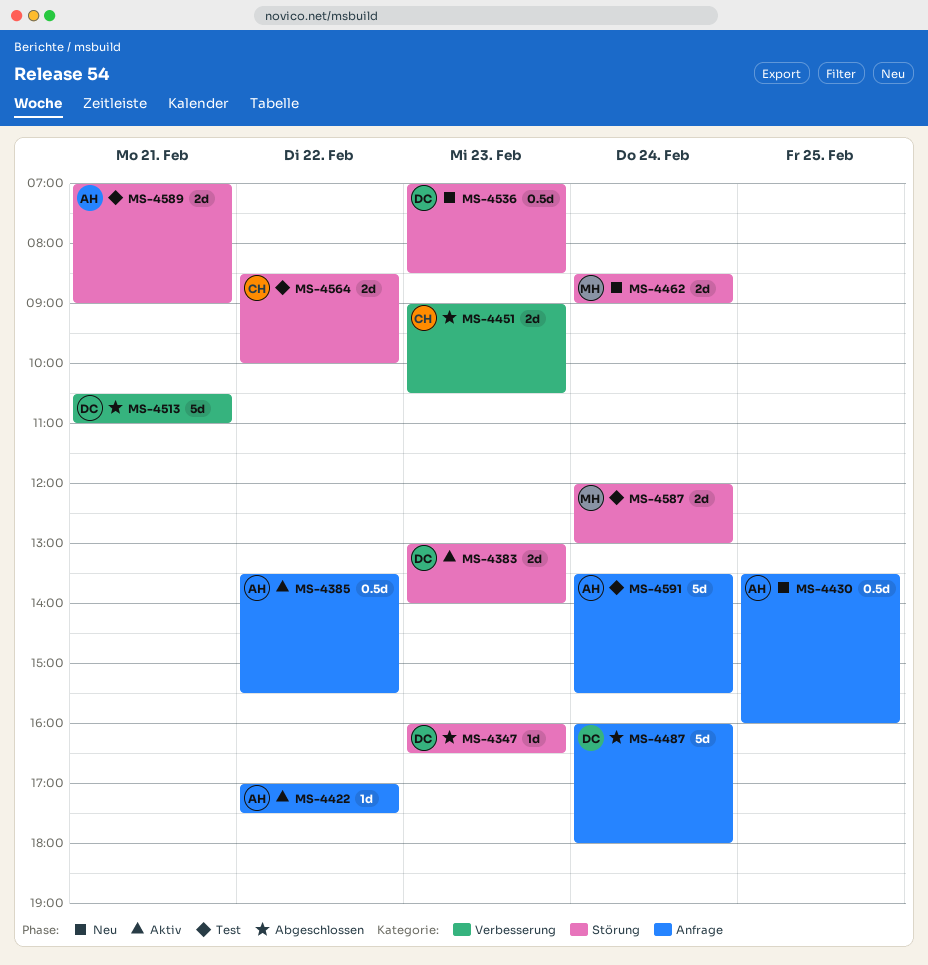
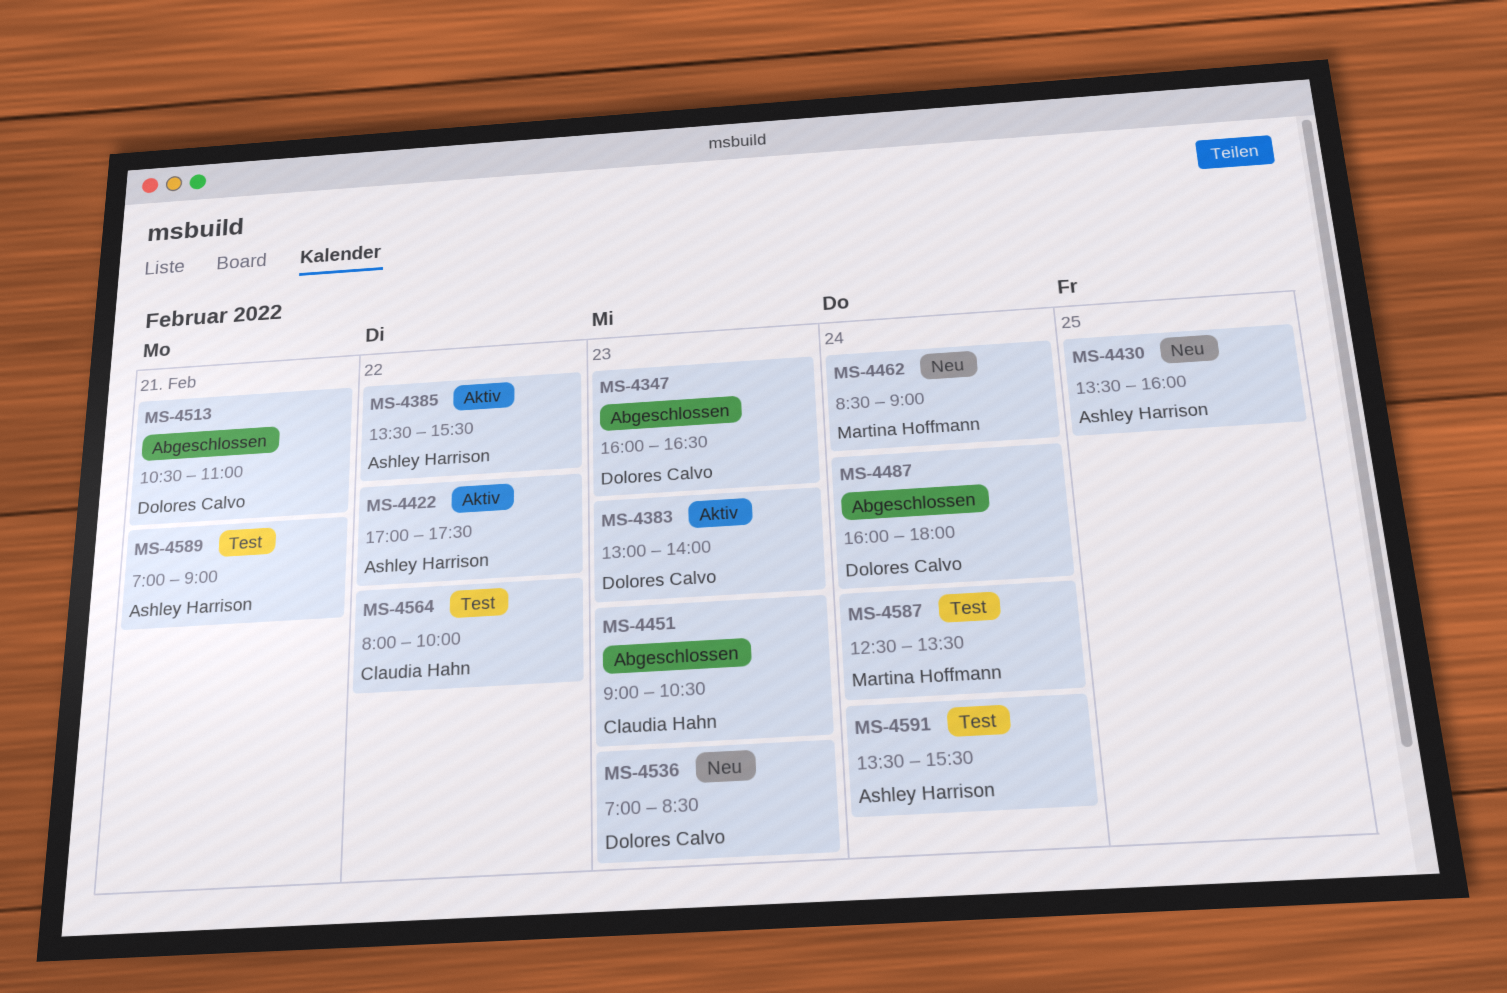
MS-4564, begins: 08:30 -> 08:00
MS-4587, begins: 12:00 -> 12:30
MS-4587, ends: 13:00 -> 13:30

